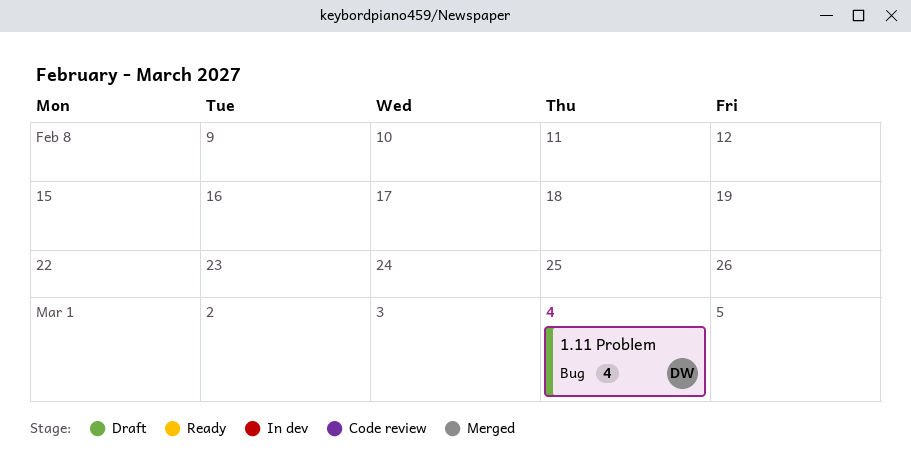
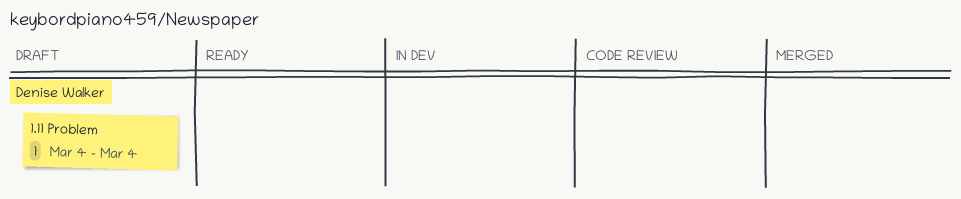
1.11 Problem, estimate: 4 -> 1

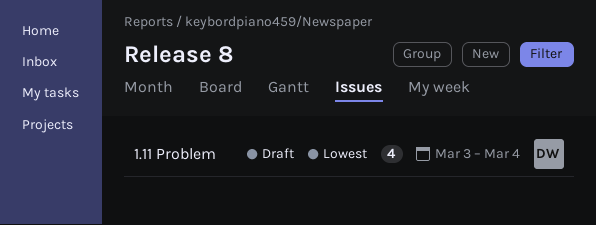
1.11 Problem, estimate: 1 -> 4
1.11 Problem, start: Mar 4 -> Mar 3

